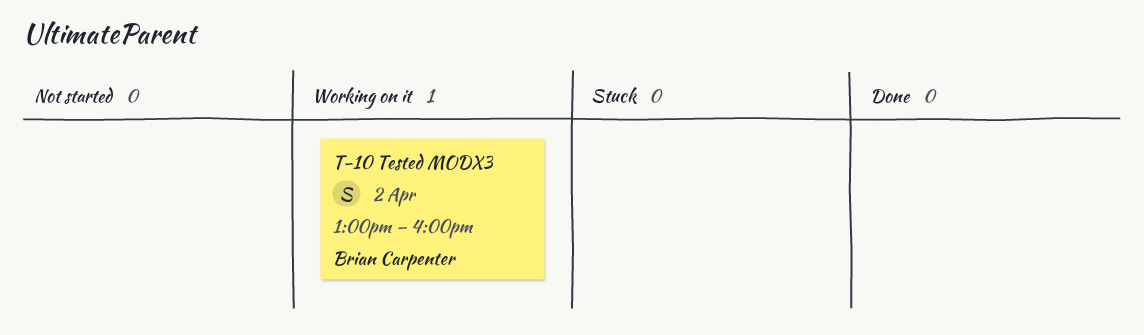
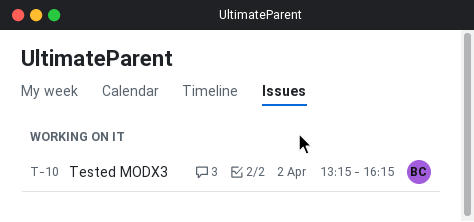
T-10, begins: 13:00 -> 13:15
T-10, ends: 16:00 -> 16:15

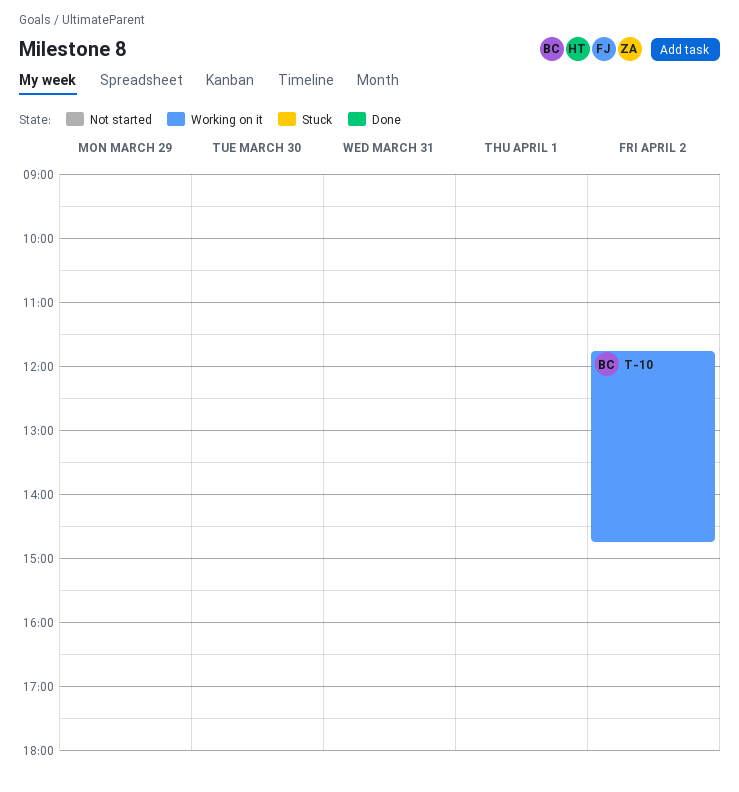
T-10, begins: 13:15 -> 11:45
T-10, ends: 16:15 -> 14:45

